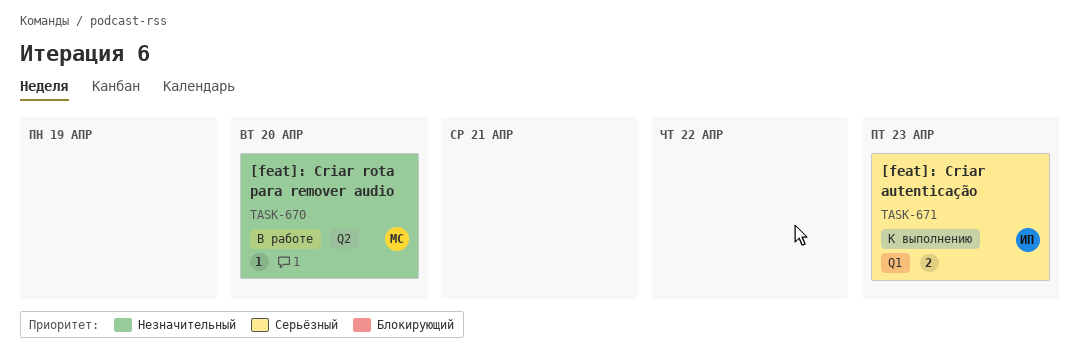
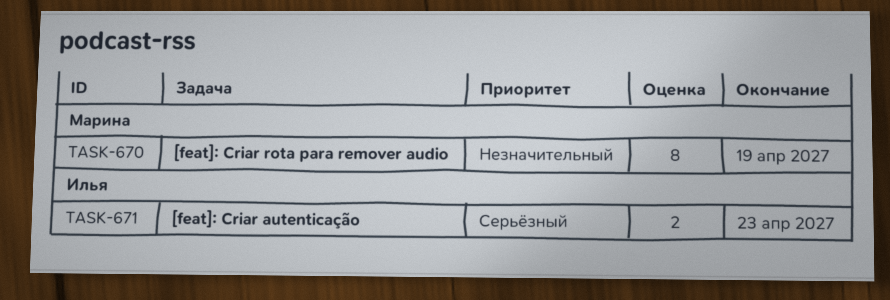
TASK-670, estimate: 1 -> 8
TASK-670, due: Apr 20 -> Apr 19

